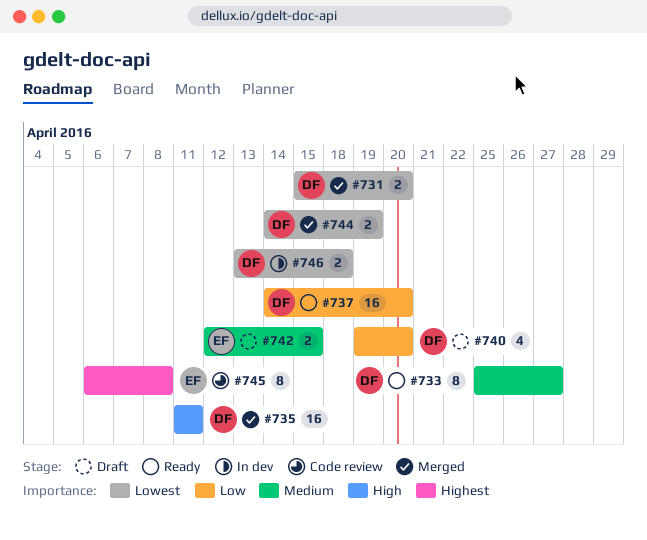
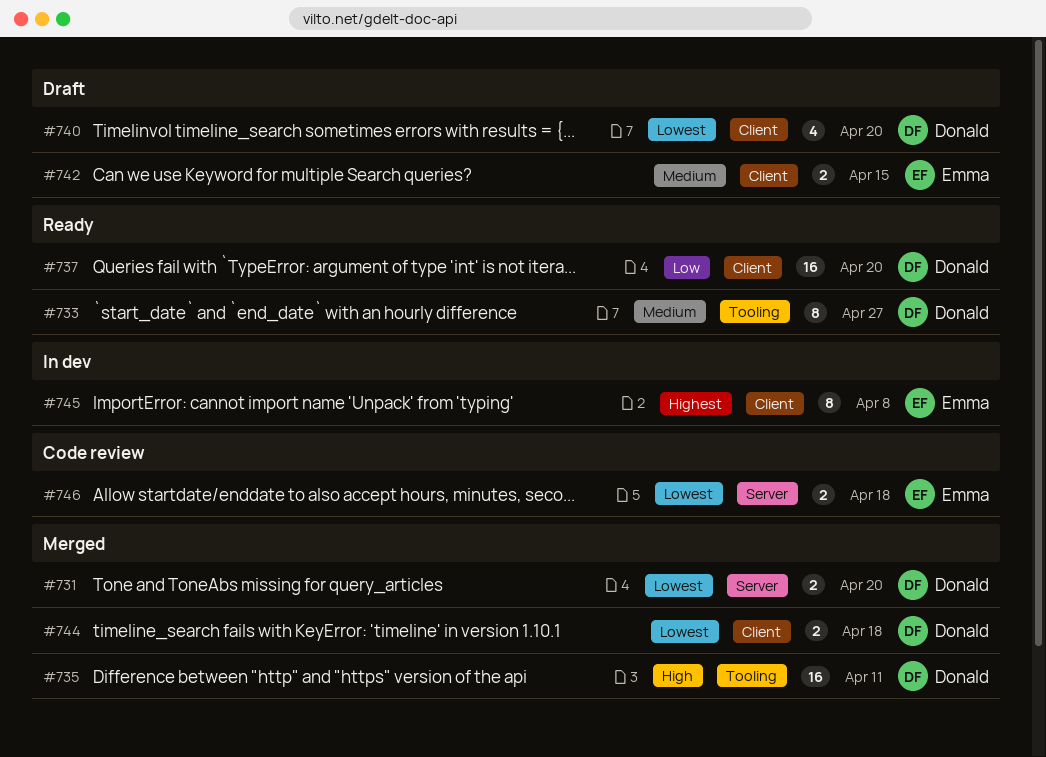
#740, priority: Low -> Lowest
#744, due: Apr 19 -> Apr 18
#745, status: Code review -> In dev
#746, status: In dev -> Code review
#746, owner: Donald -> Emma

